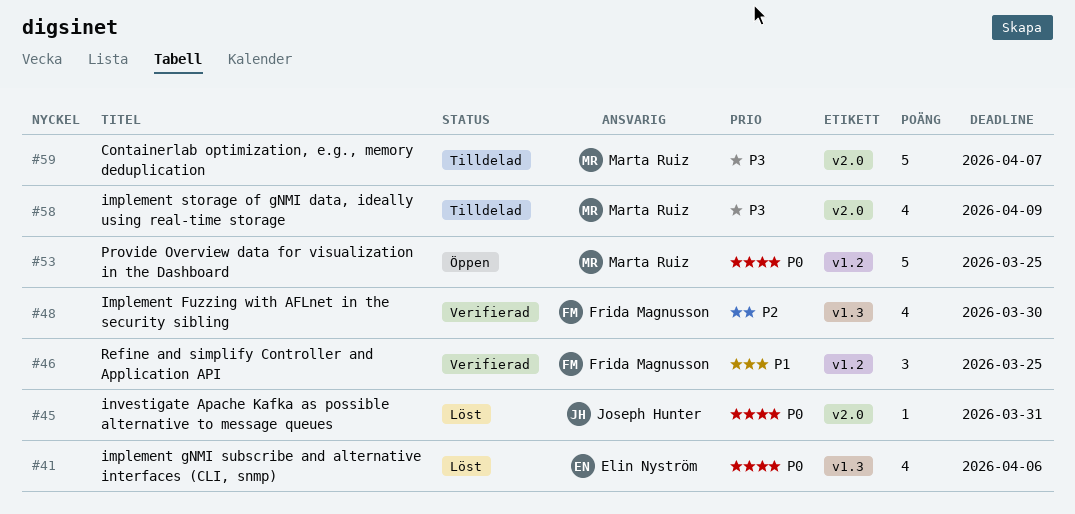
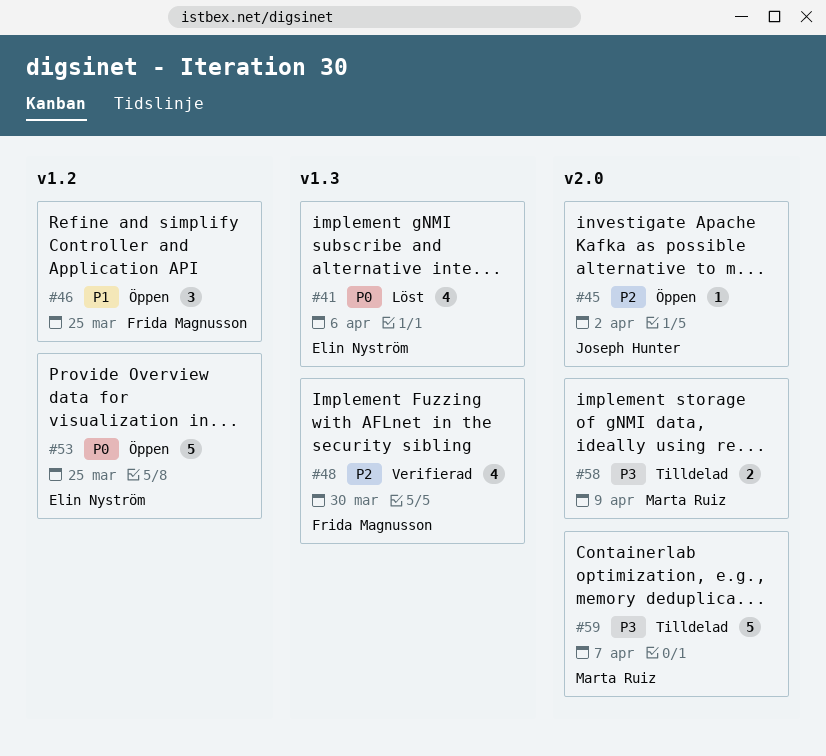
#45, status: Löst -> Öppen
#45, priority: P0 -> P2
#45, due: Mar 31 -> Apr 2
#46, status: Verifierad -> Öppen
#53, owner: Marta Ruiz -> Elin Nyström
#58, estimate: 4 -> 2

